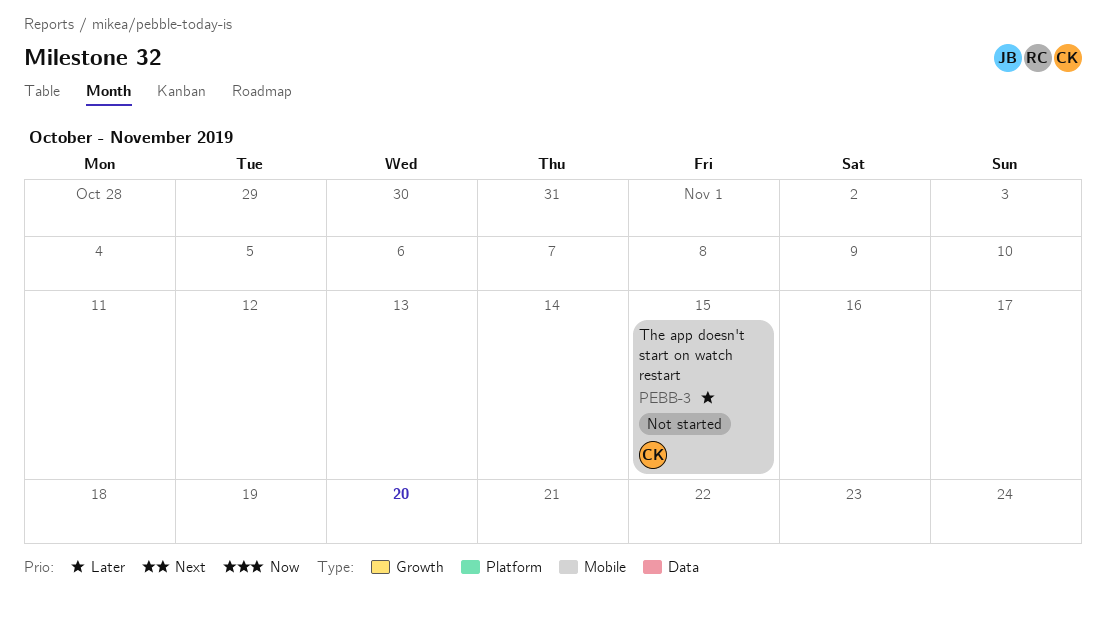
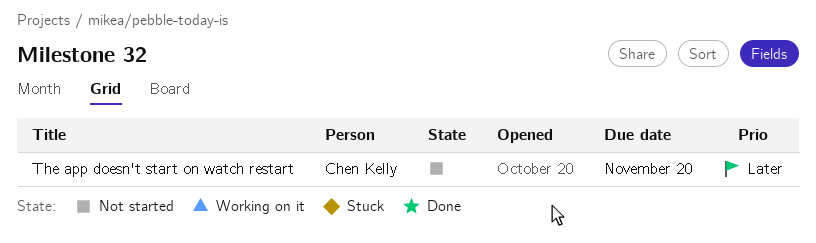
The app doesn't start on watch restart, due: Nov 15 -> Nov 20

